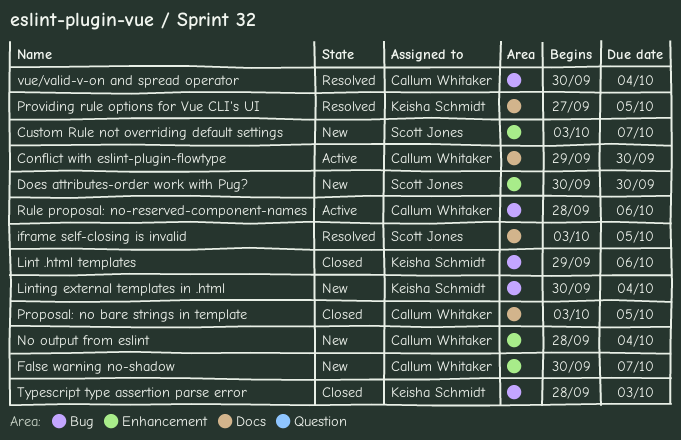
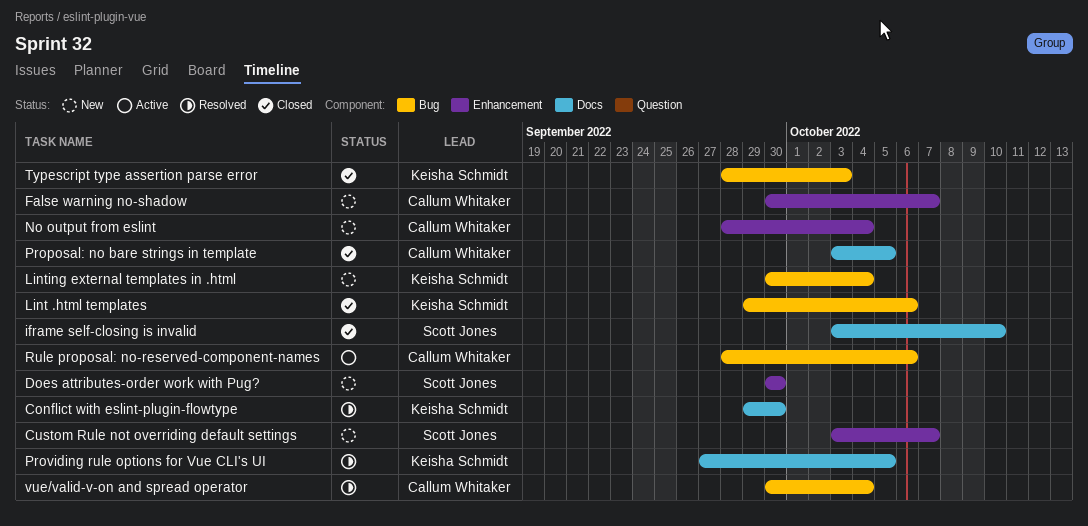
Conflict with eslint-plugin-flowtype, status: Active -> Resolved
Conflict with eslint-plugin-flowtype, owner: Callum Whitaker -> Keisha Schmidt
iframe self-closing is invalid, status: Resolved -> Closed
iframe self-closing is invalid, due: Oct 5 -> Oct 10

